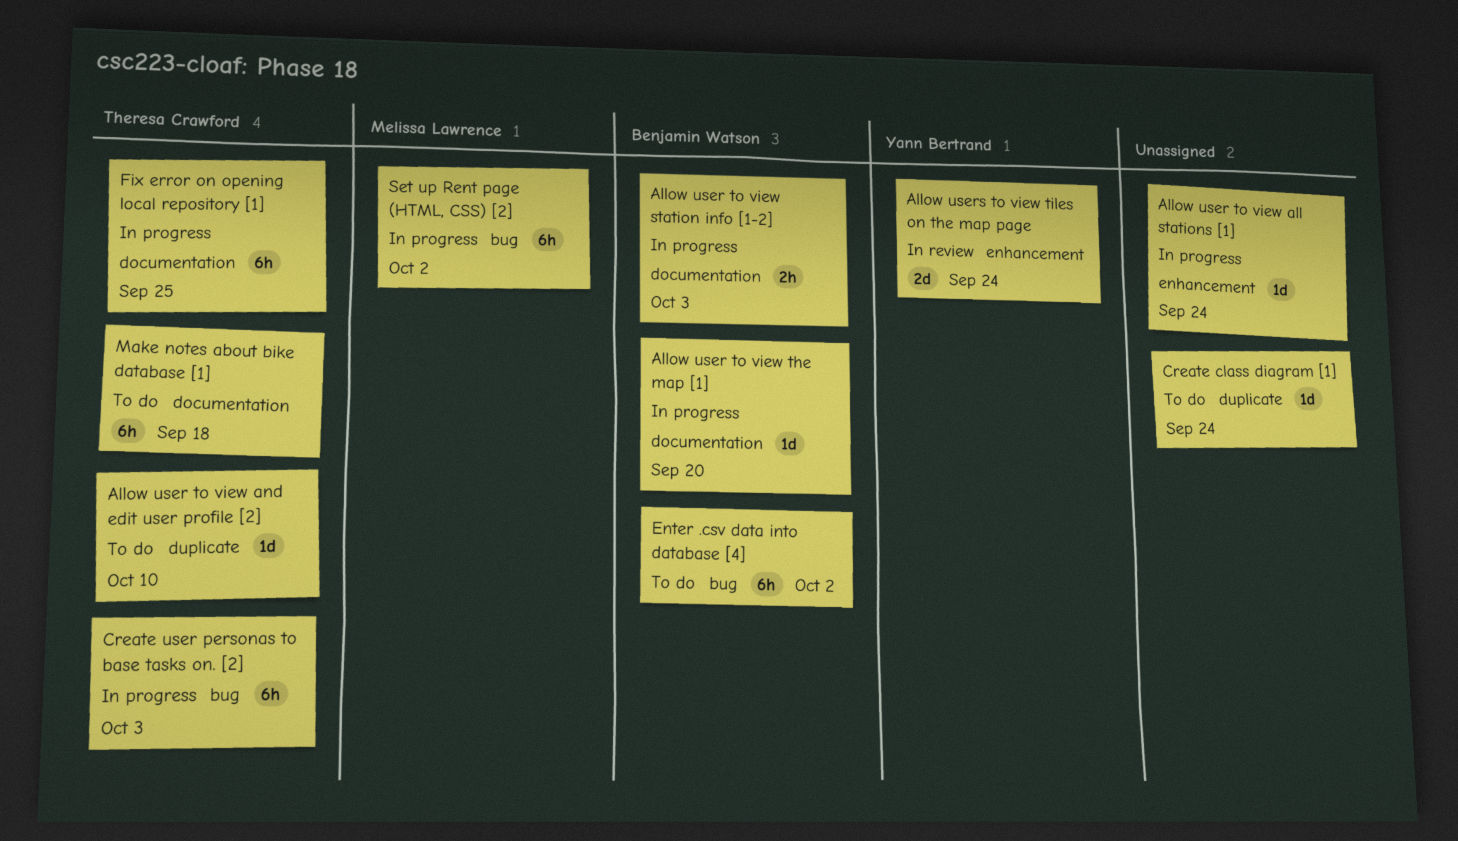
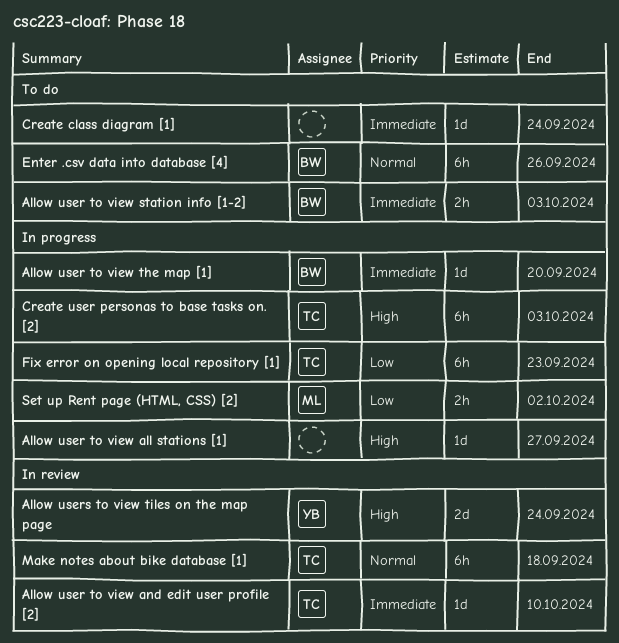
Allow user to view all stations [1], due: Sep 24 -> Sep 27
Allow user to view and edit user profile [2], status: To do -> In review
Allow user to view station info [1-2], status: In progress -> To do
Enter .csv data into database [4], due: Oct 2 -> Sep 26
Fix error on opening local repository [1], due: Sep 25 -> Sep 23
Make notes about bike database [1], status: To do -> In review
Set up Rent page (HTML, CSS) [2], estimate: 6h -> 2h

